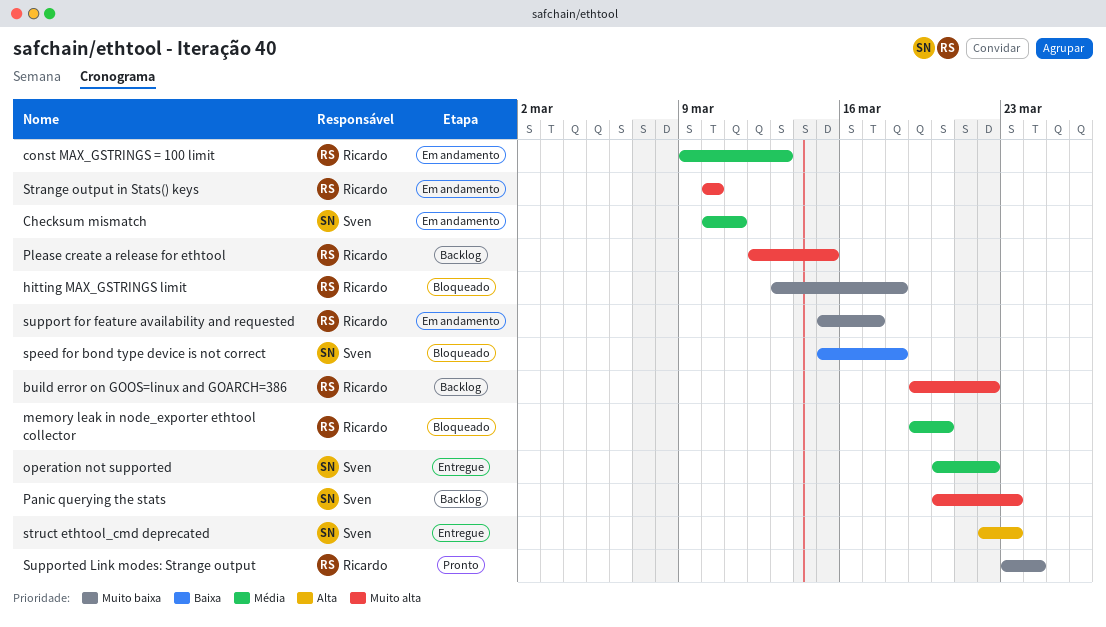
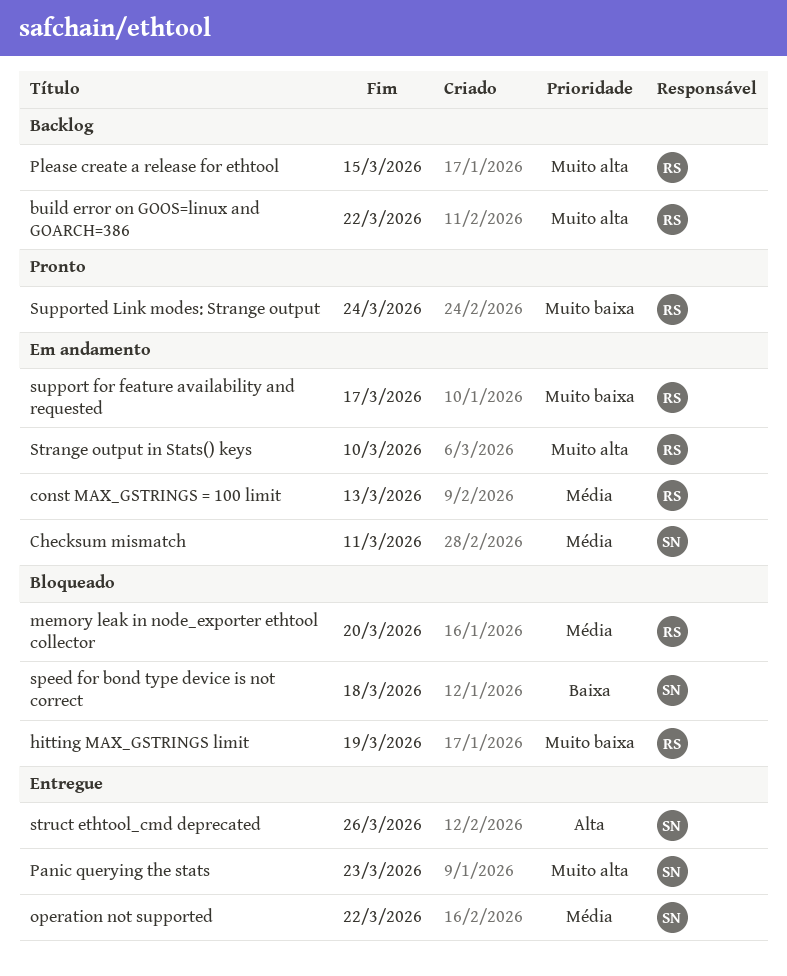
hitting MAX_GSTRINGS limit, due: Mar 18 -> Mar 19
Panic querying the stats, status: Backlog -> Entregue
struct ethtool_cmd deprecated, due: Mar 23 -> Mar 26

